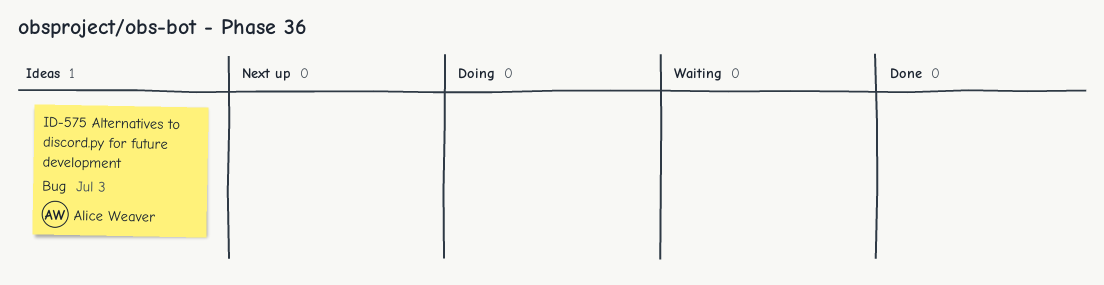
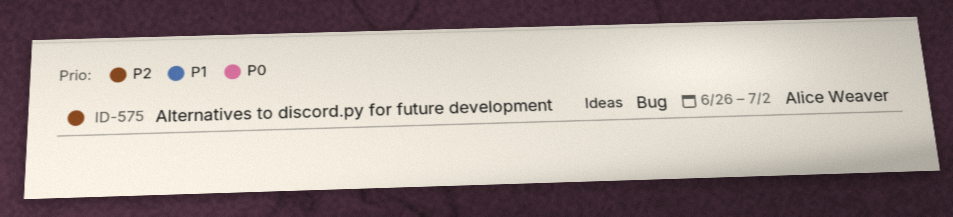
ID-575, due: Jul 3 -> Jul 2

